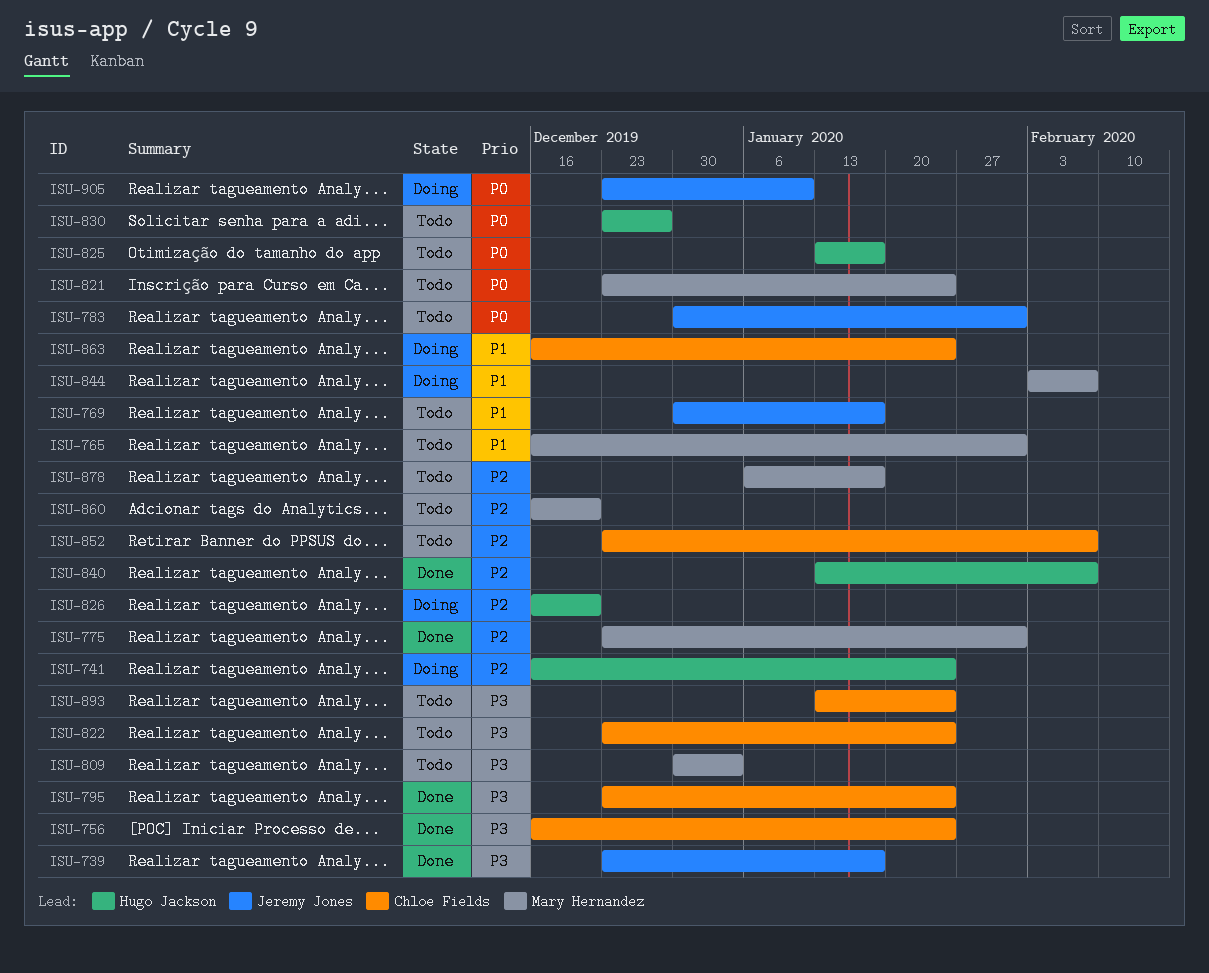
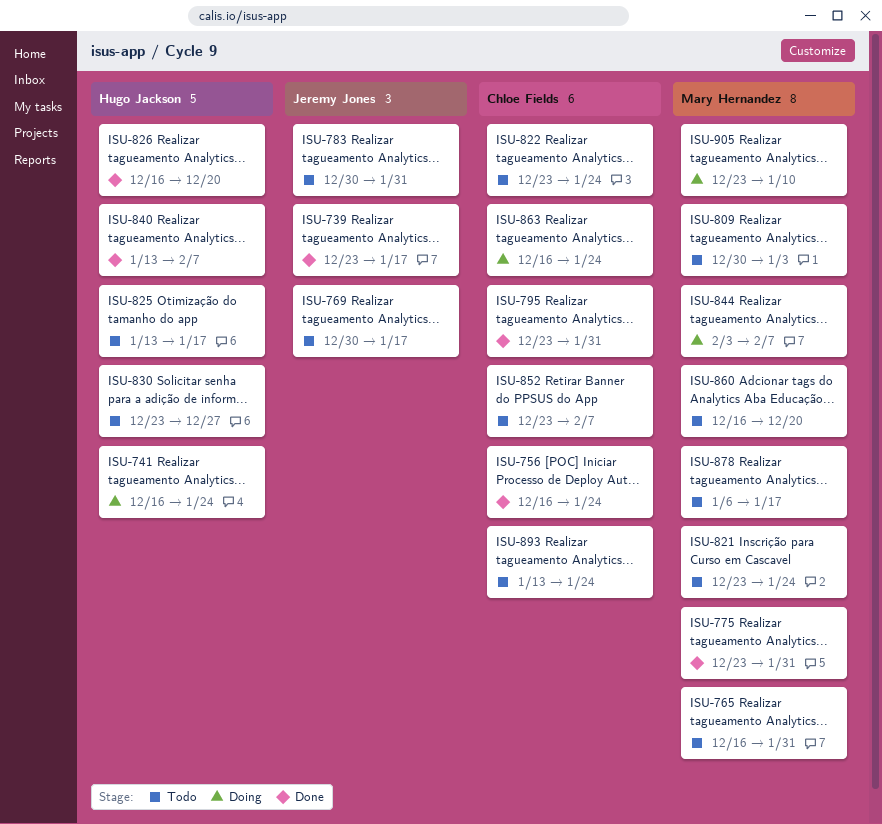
ISU-795, due: Jan 24 -> Jan 31
ISU-826, status: Doing -> Done
ISU-905, owner: Jeremy Jones -> Mary Hernandez

